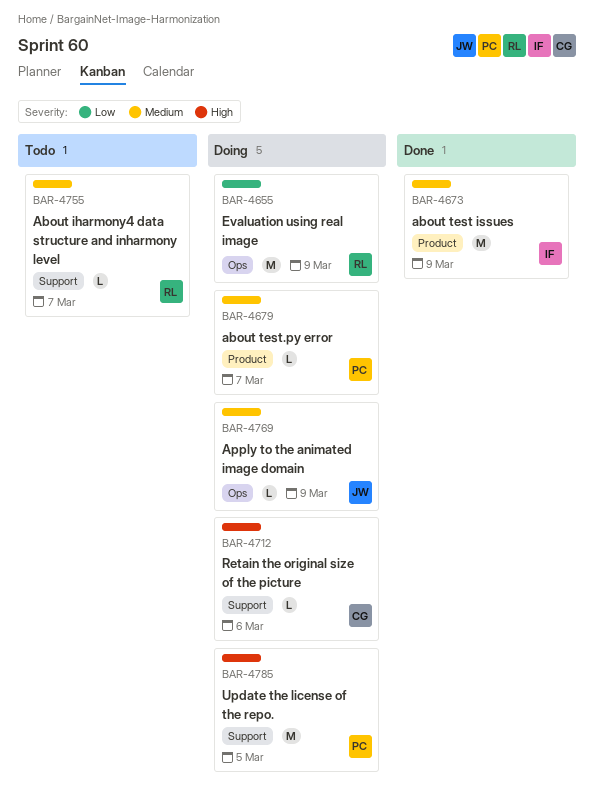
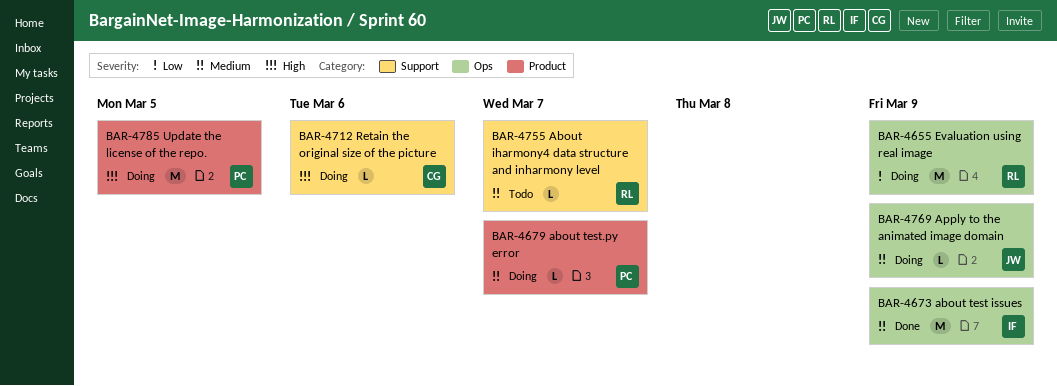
BAR-4673, label: Product -> Ops
BAR-4785, label: Support -> Product

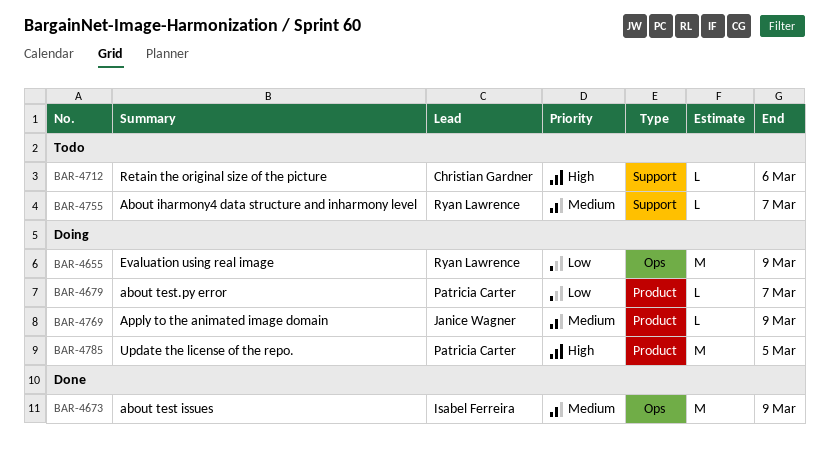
BAR-4679, priority: Medium -> Low
BAR-4712, status: Doing -> Todo
BAR-4769, label: Ops -> Product

